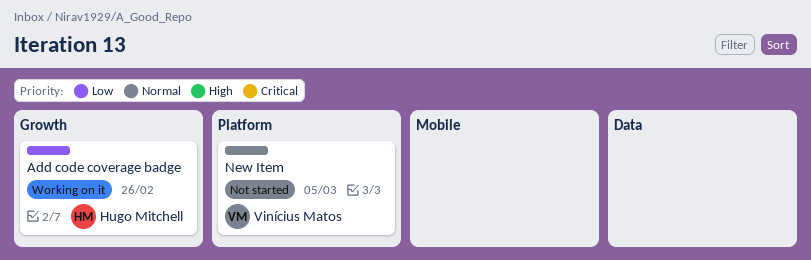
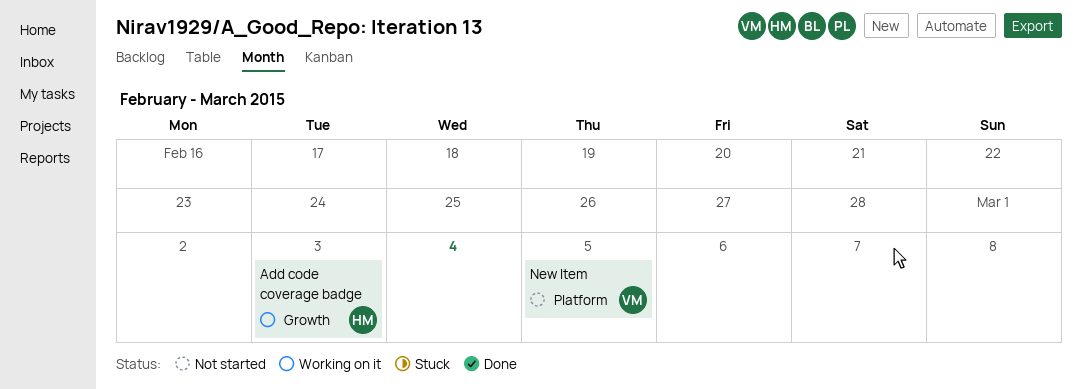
Add code coverage badge, due: Feb 26 -> Mar 3

